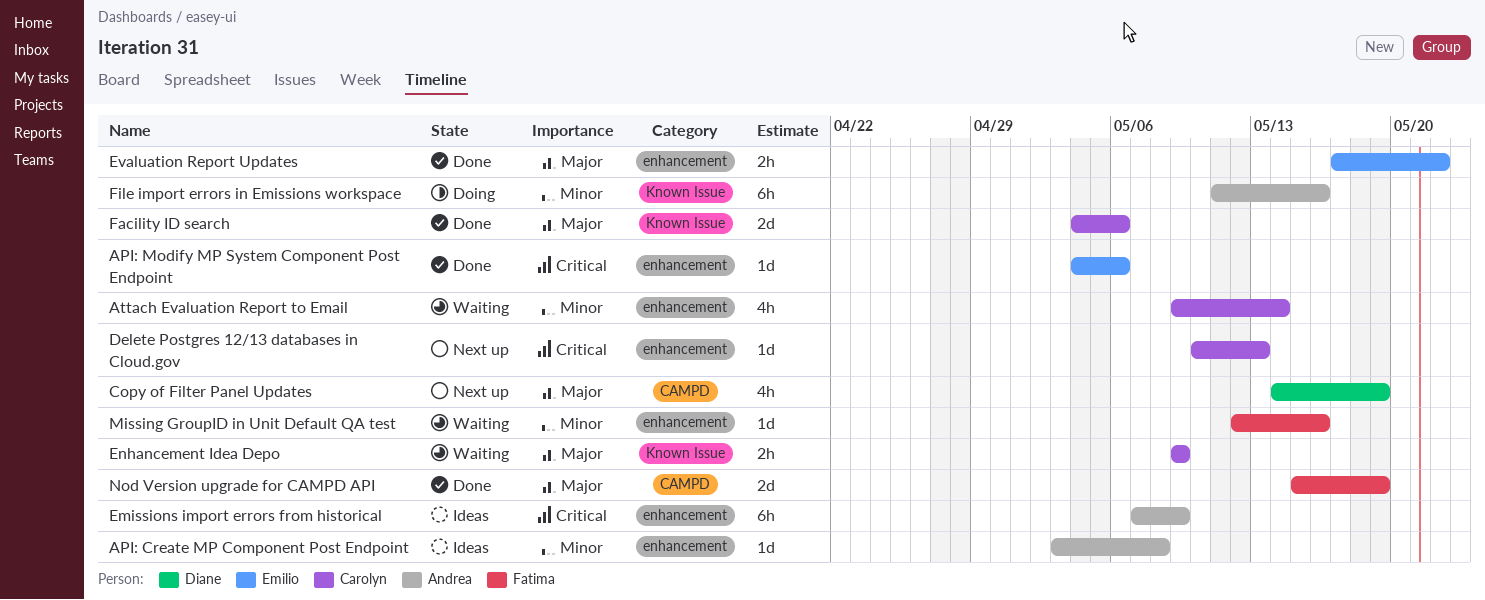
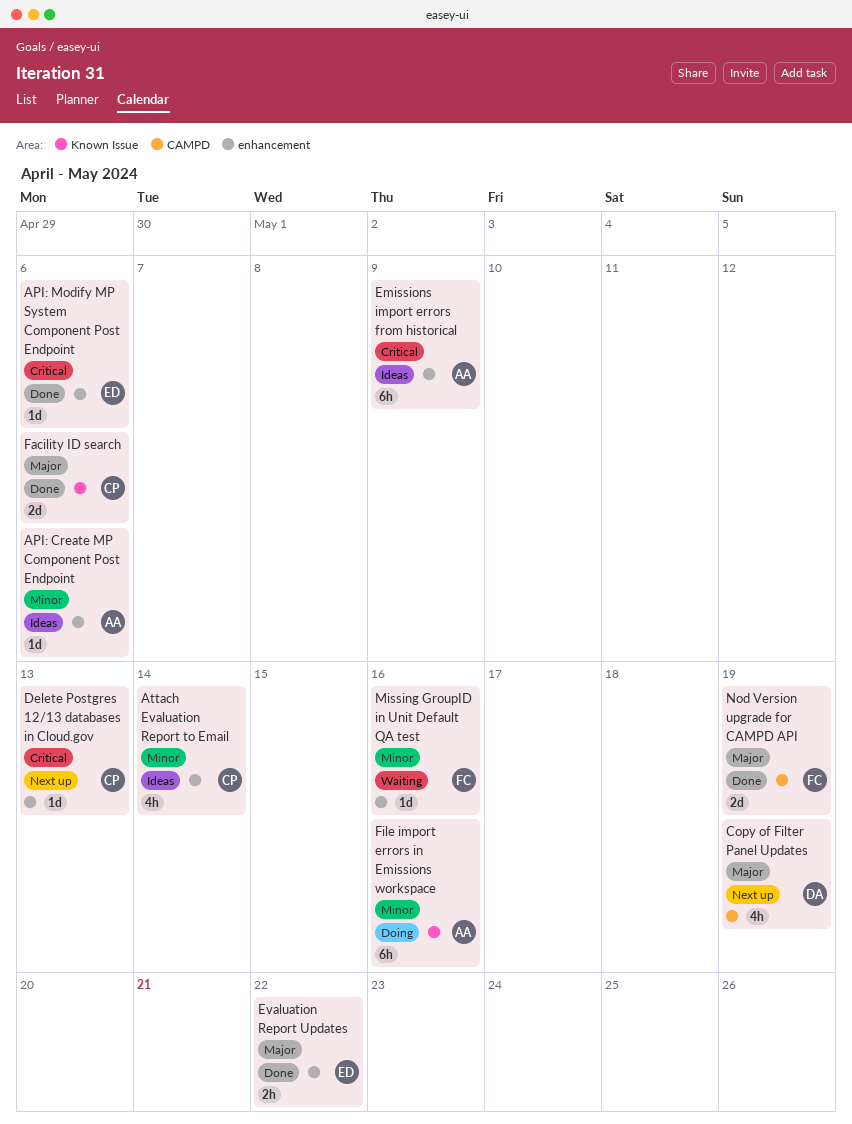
API: Create MP Component Post Endpoint, due: May 8 -> May 6
Attach Evaluation Report to Email, status: Waiting -> Ideas
Enhancement Idea Depo: present -> none

